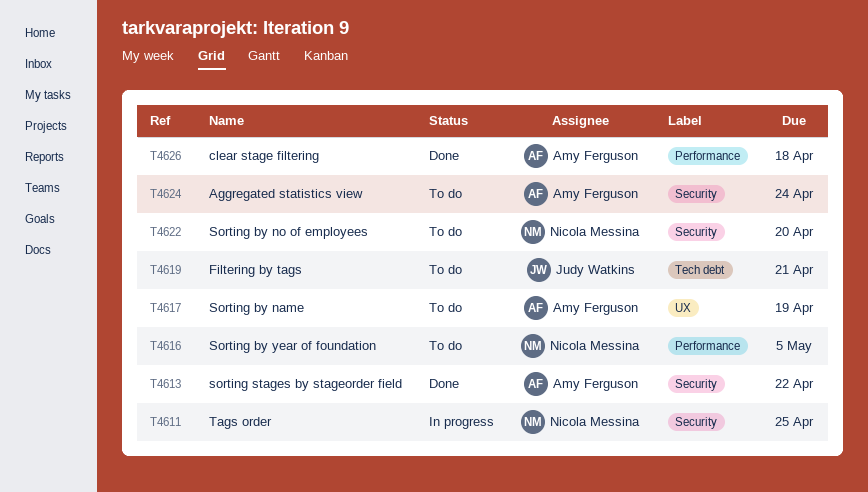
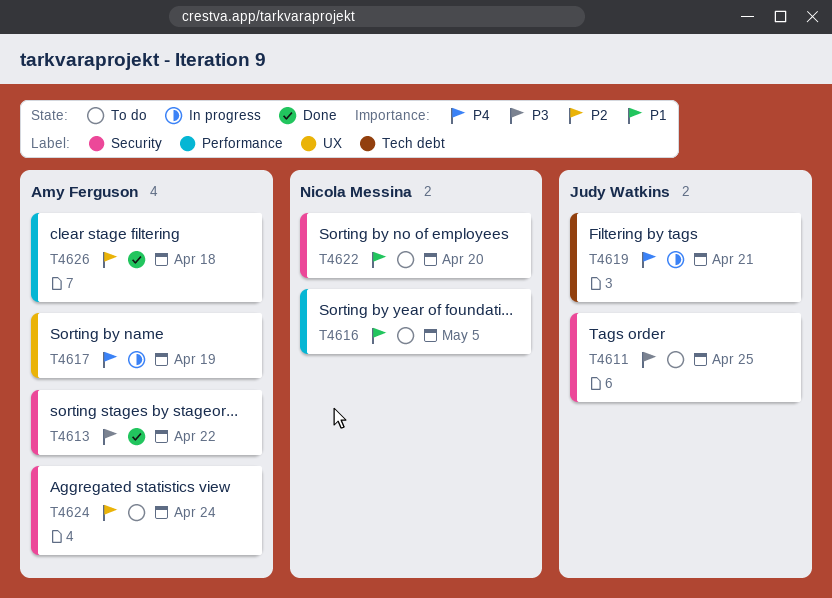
T4611, status: In progress -> To do
T4611, owner: Nicola Messina -> Judy Watkins
T4617, status: To do -> In progress
T4619, status: To do -> In progress

